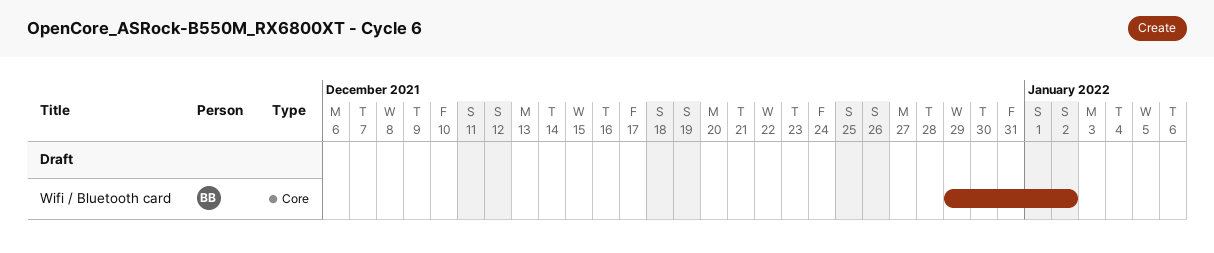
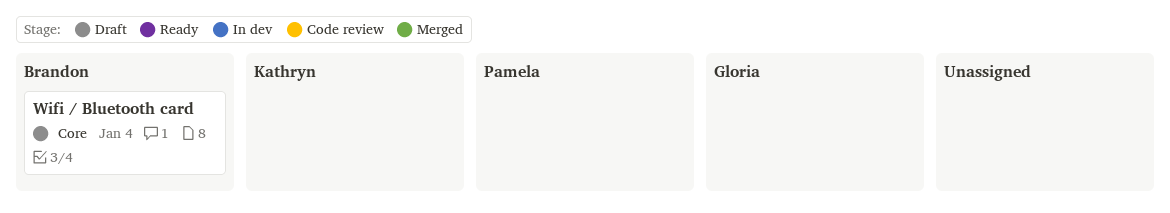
Wifi / Bluetooth card, due: Jan 2 -> Jan 4

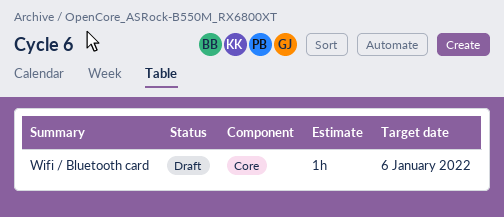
Wifi / Bluetooth card, due: Jan 4 -> Jan 6

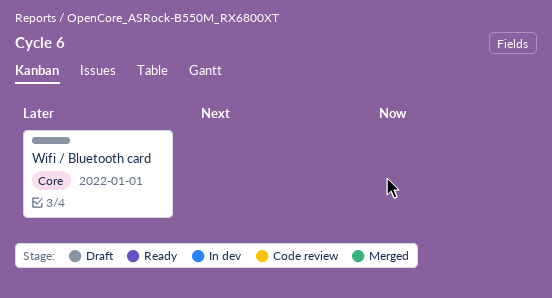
Wifi / Bluetooth card, due: Jan 6 -> Jan 1

